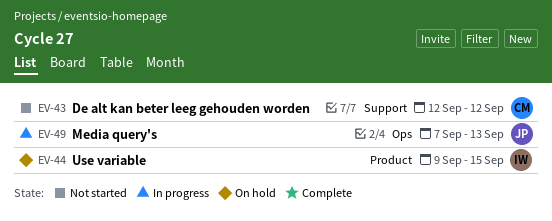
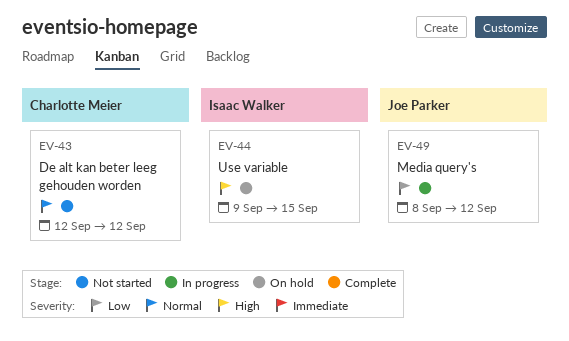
EV-49, start: Sep 7 -> Sep 8
EV-49, due: Sep 13 -> Sep 12

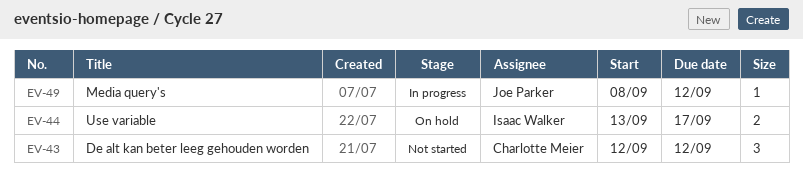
EV-44, start: Sep 9 -> Sep 13
EV-44, due: Sep 15 -> Sep 17

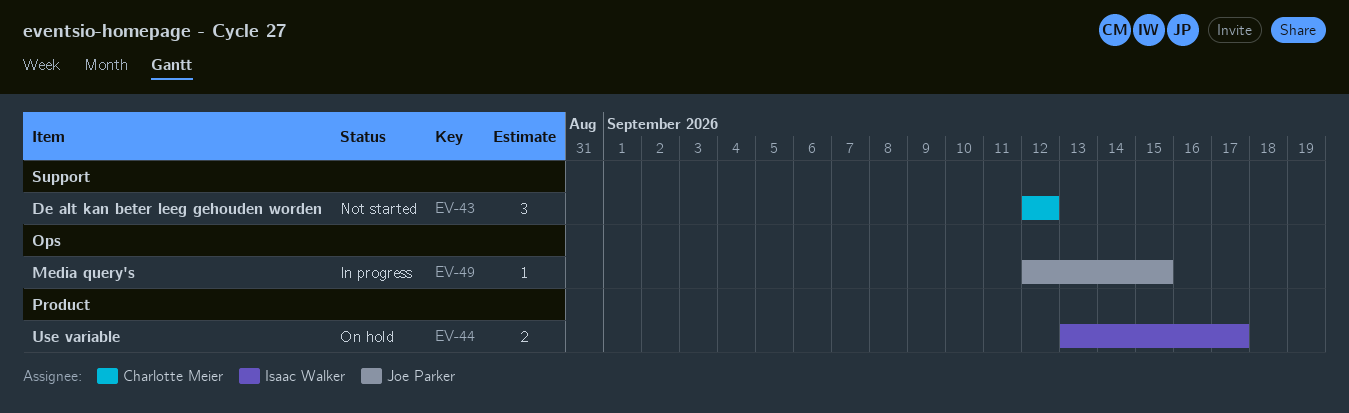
EV-49, start: Sep 8 -> Sep 12
EV-49, due: Sep 12 -> Sep 15

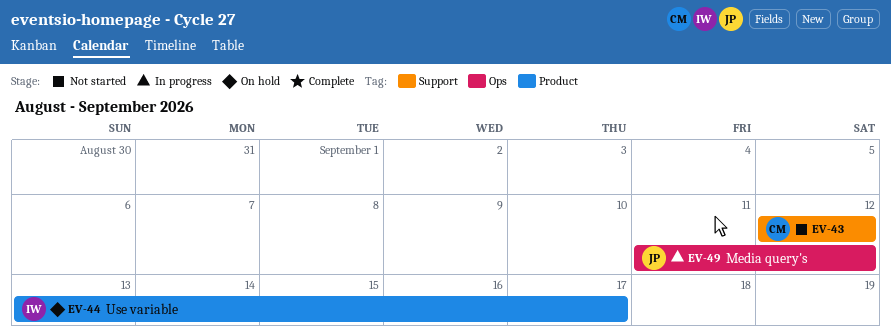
EV-49, start: Sep 12 -> Sep 11
EV-49, due: Sep 15 -> Sep 12

